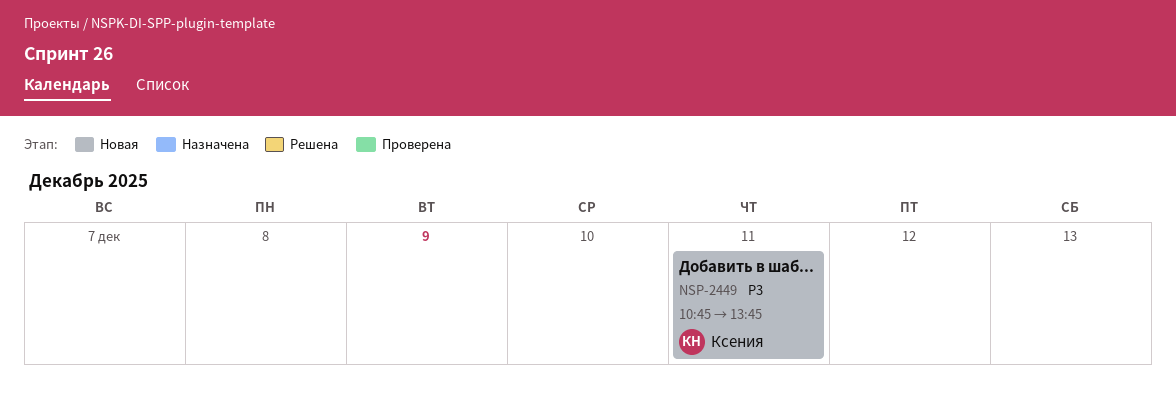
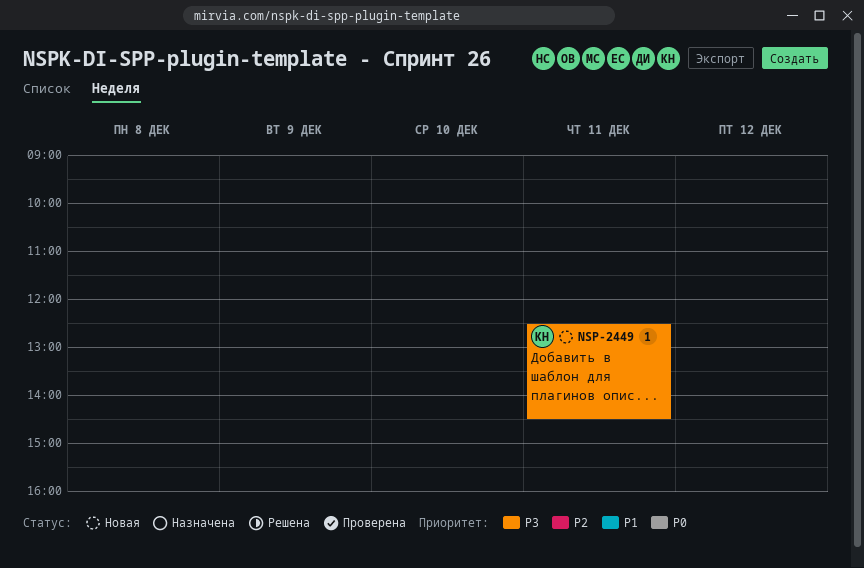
NSP-2449, begins: 10:45 -> 12:30
NSP-2449, ends: 13:45 -> 14:30

